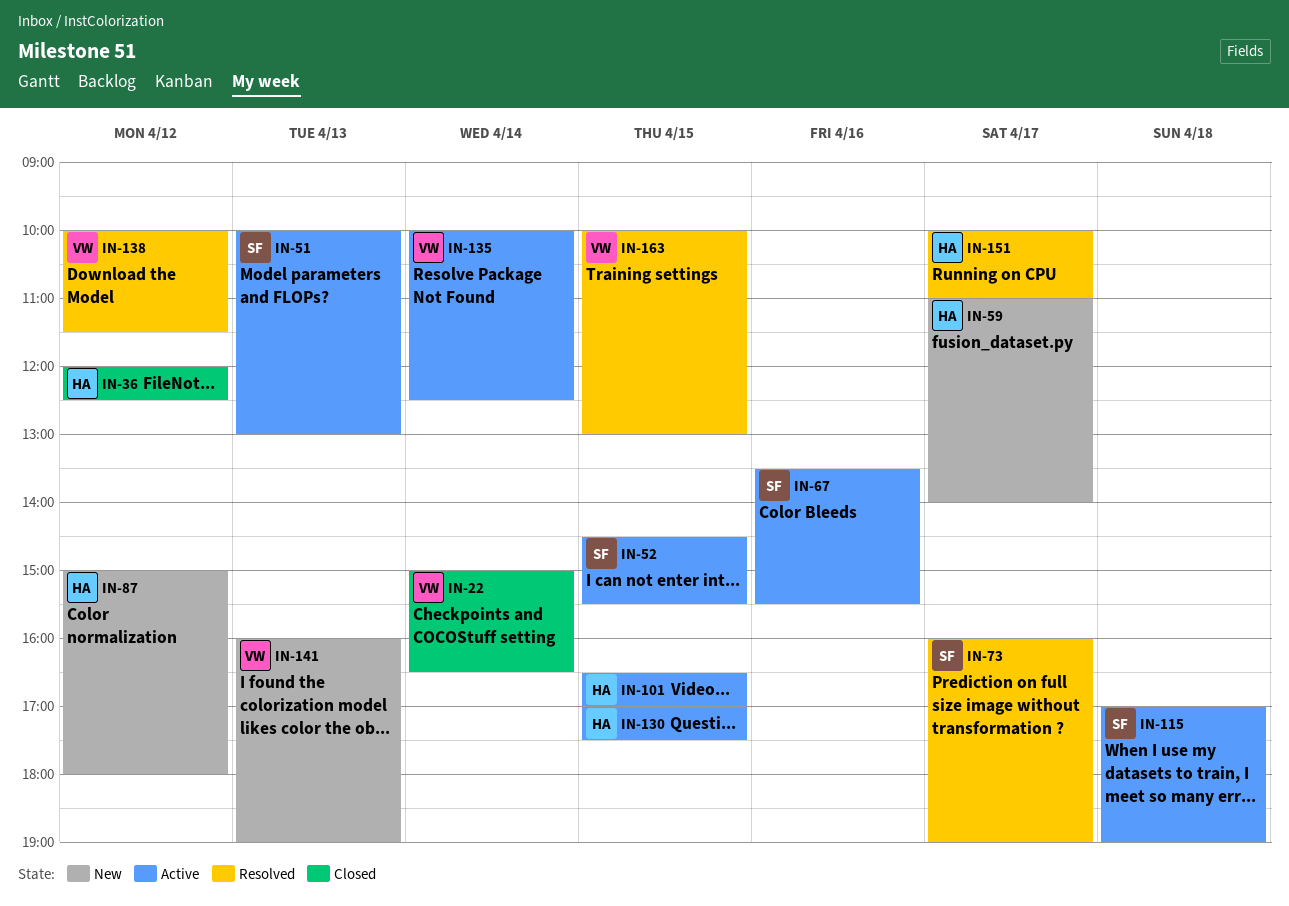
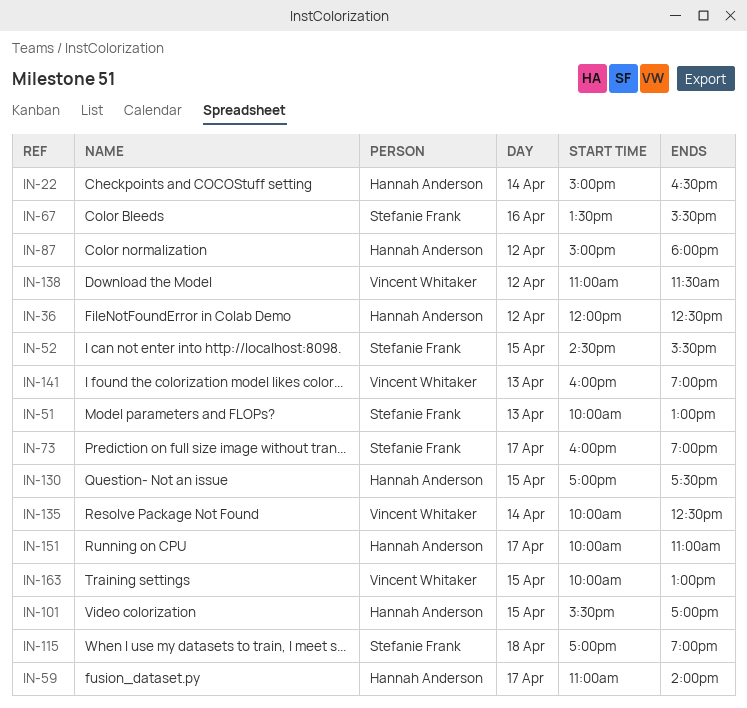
IN-22, owner: Vincent Whitaker -> Hannah Anderson
IN-101, begins: 16:30 -> 15:30
IN-138, begins: 10:00 -> 11:00

